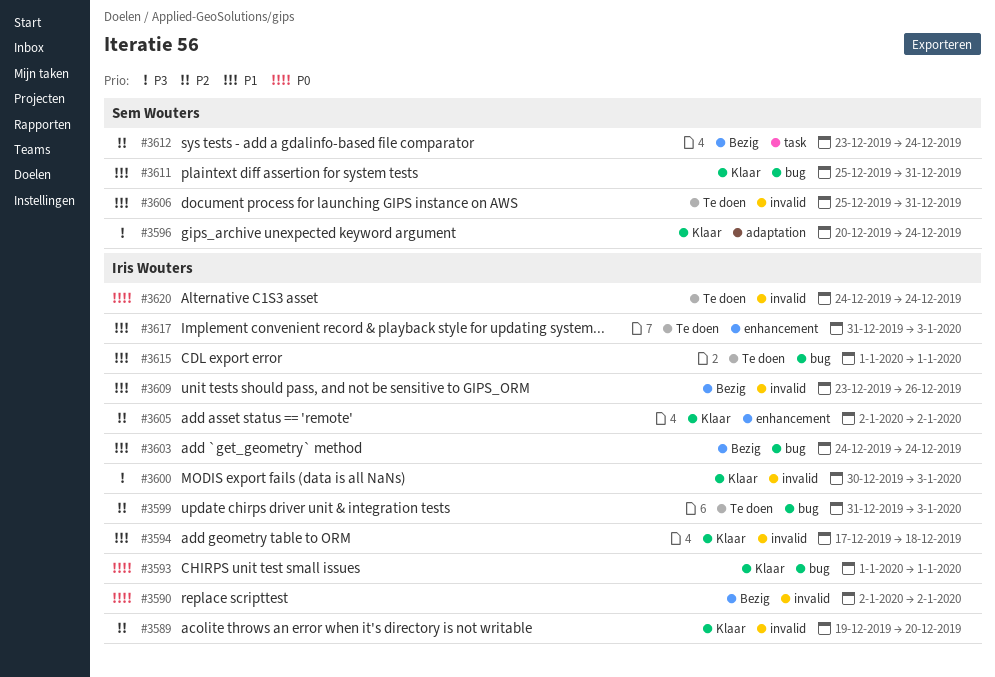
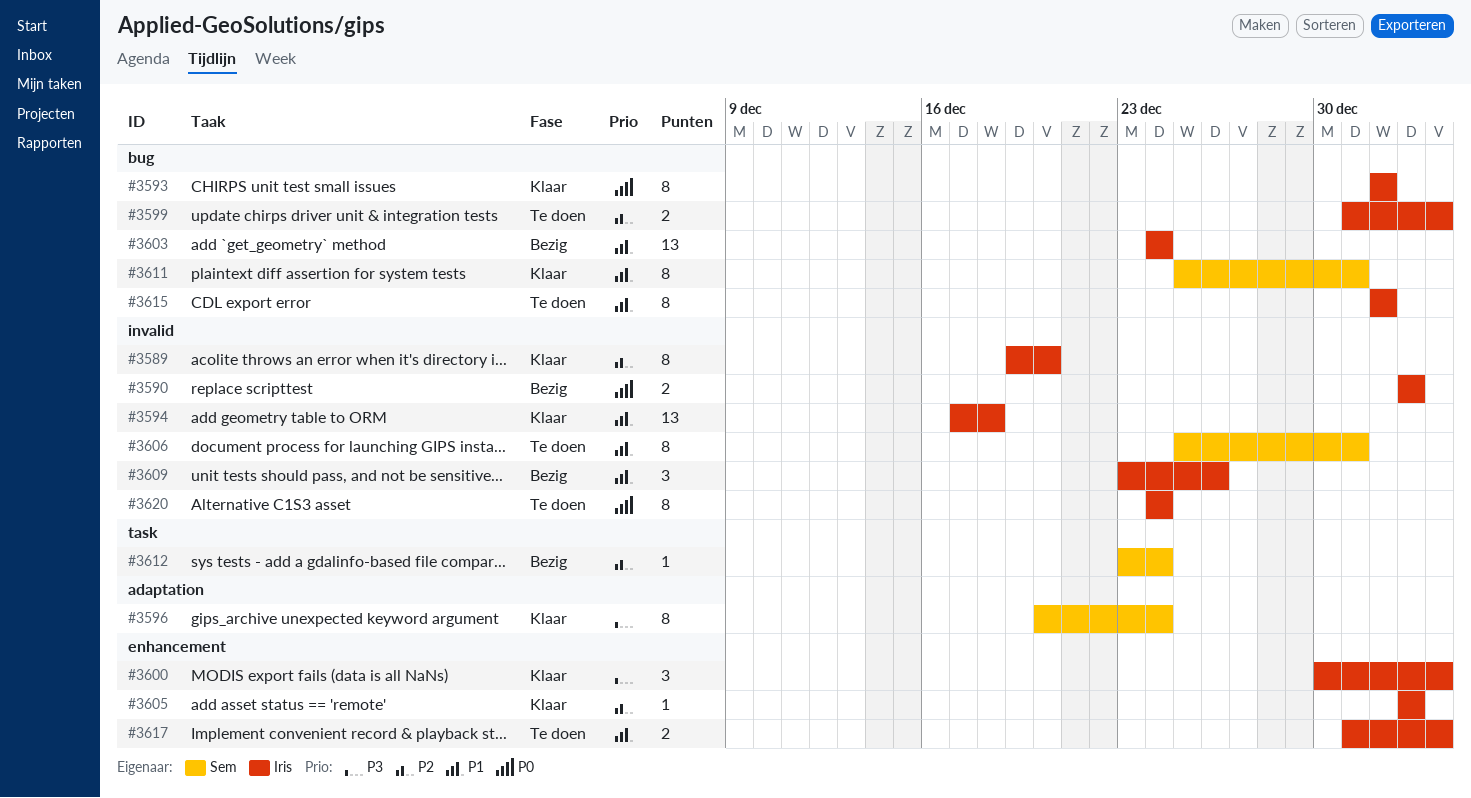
#3600, label: invalid -> enhancement

